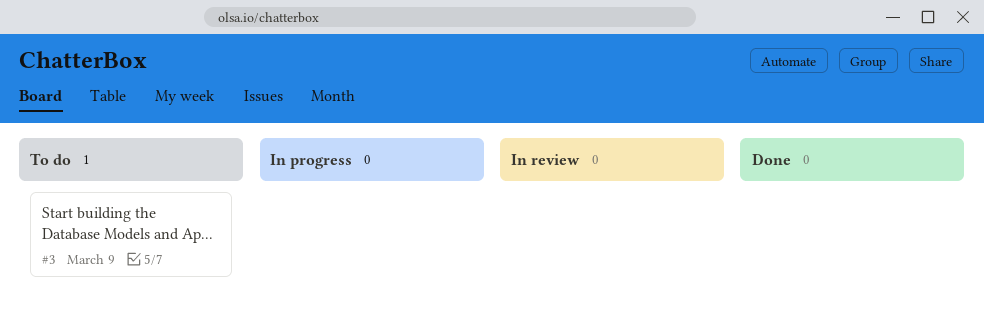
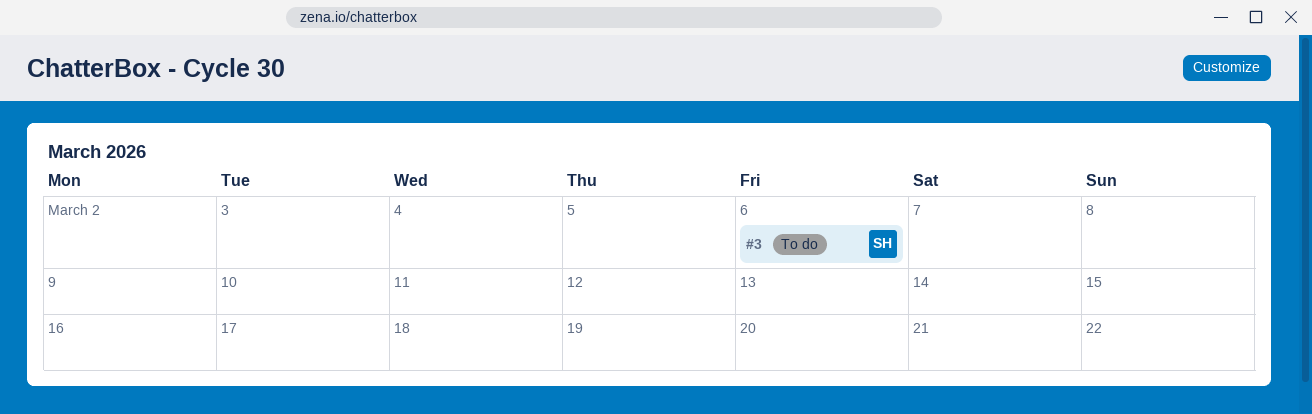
#3, due: Mar 9 -> Mar 6

